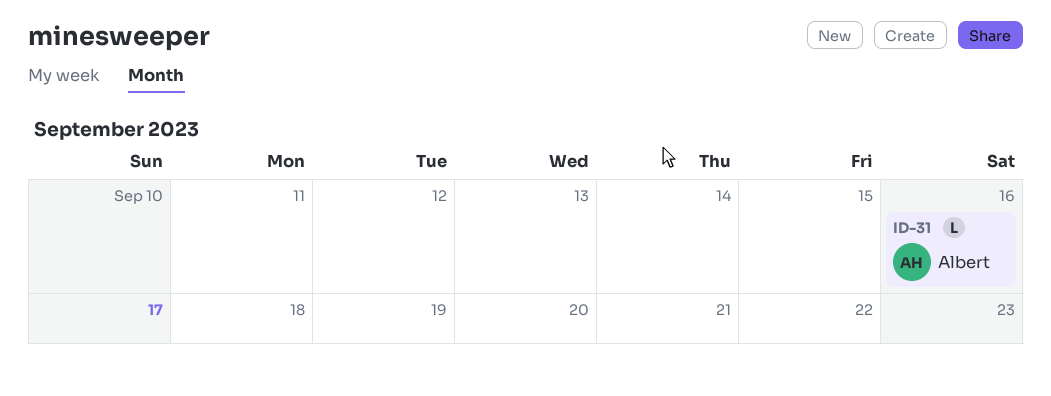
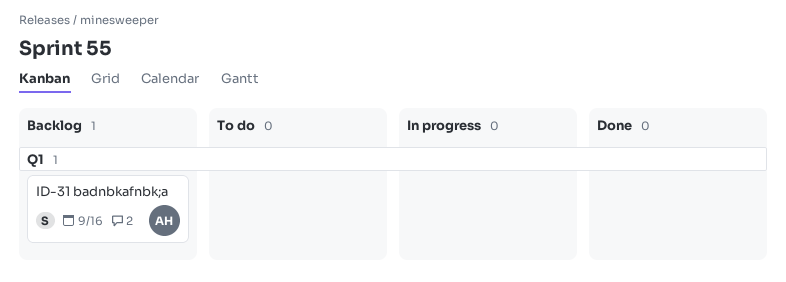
ID-31, estimate: L -> S

